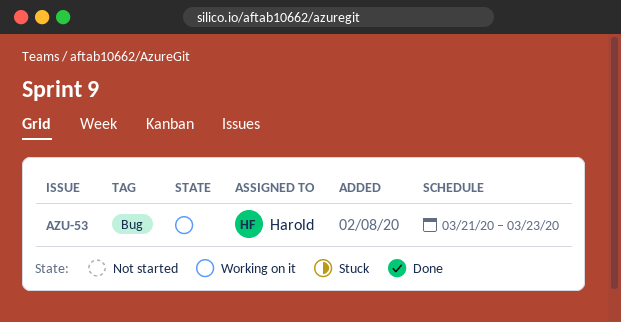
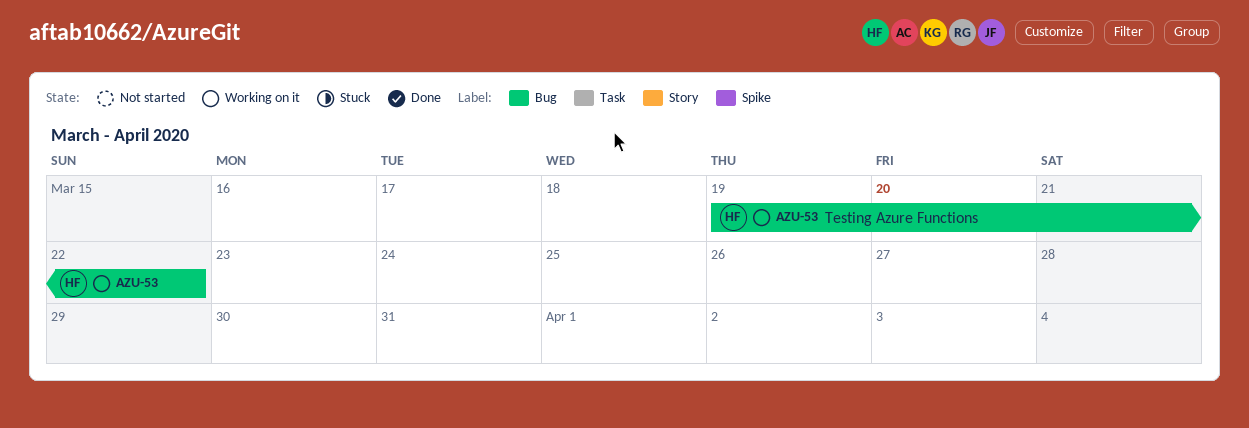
AZU-53, start: Mar 21 -> Mar 19
AZU-53, due: Mar 23 -> Mar 22

